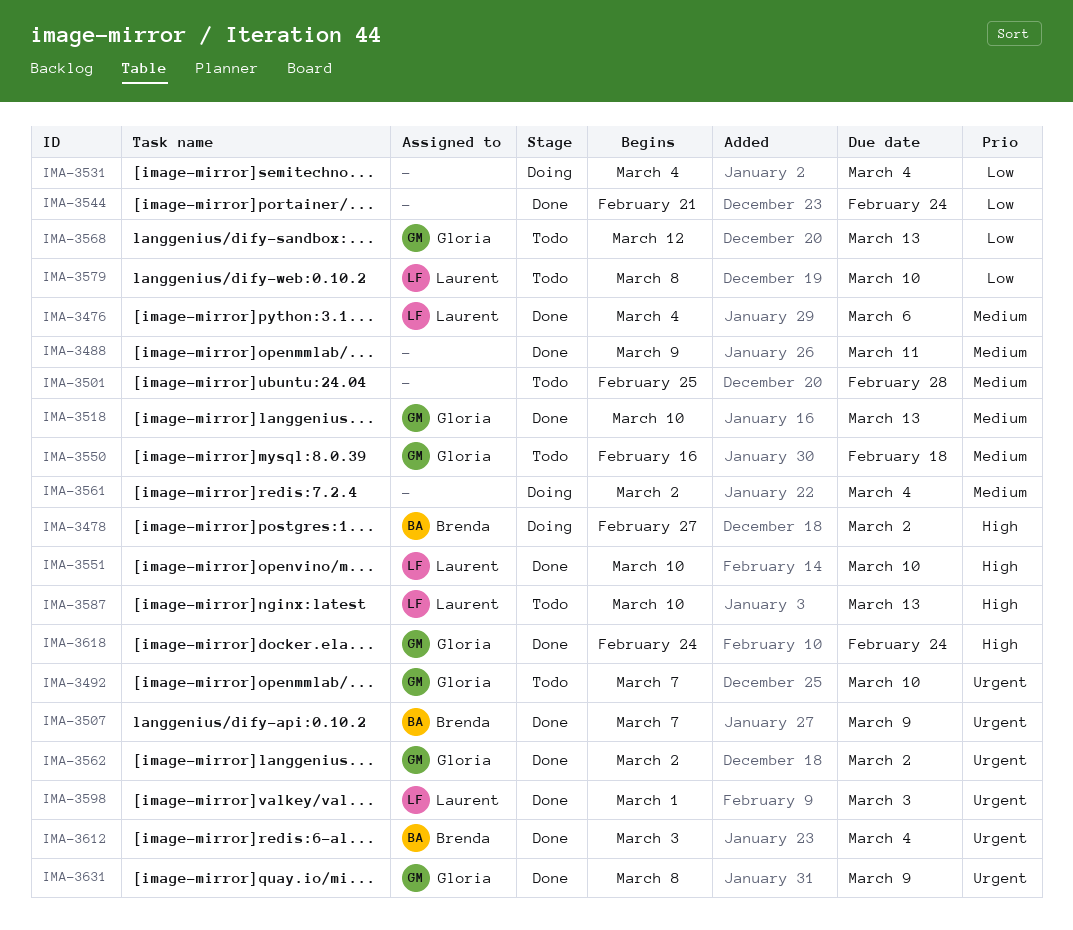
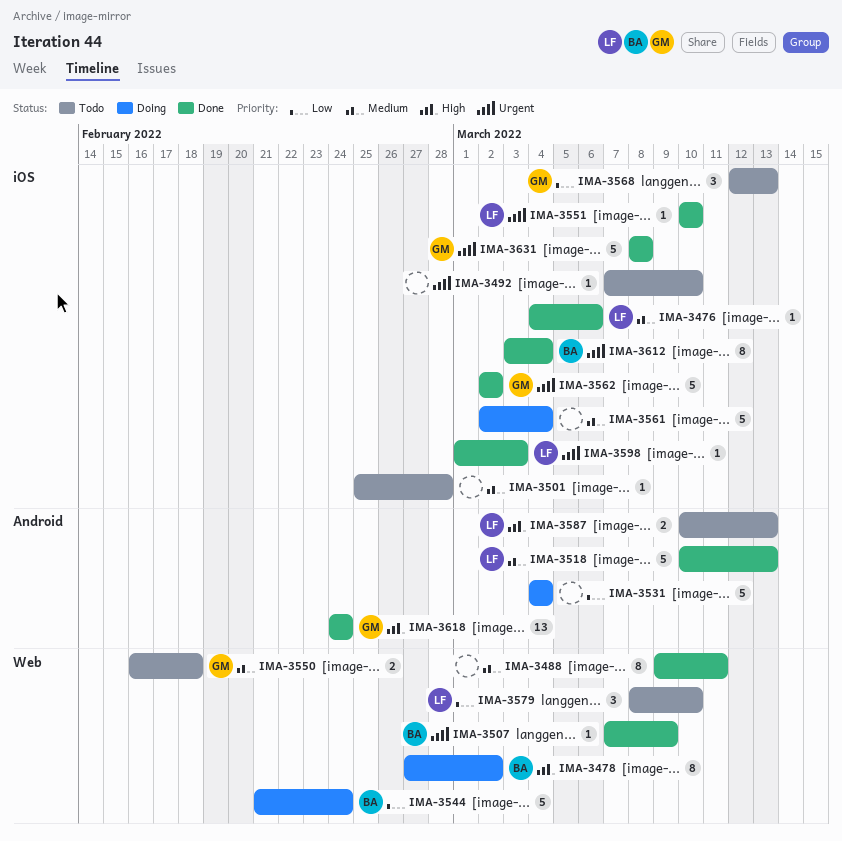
IMA-3492, owner: Gloria -> none
IMA-3518, owner: Gloria -> Laurent
IMA-3544, status: Done -> Doing
IMA-3544, owner: none -> Brenda
IMA-3551, priority: High -> Urgent
IMA-3631, due: Mar 9 -> Mar 8

